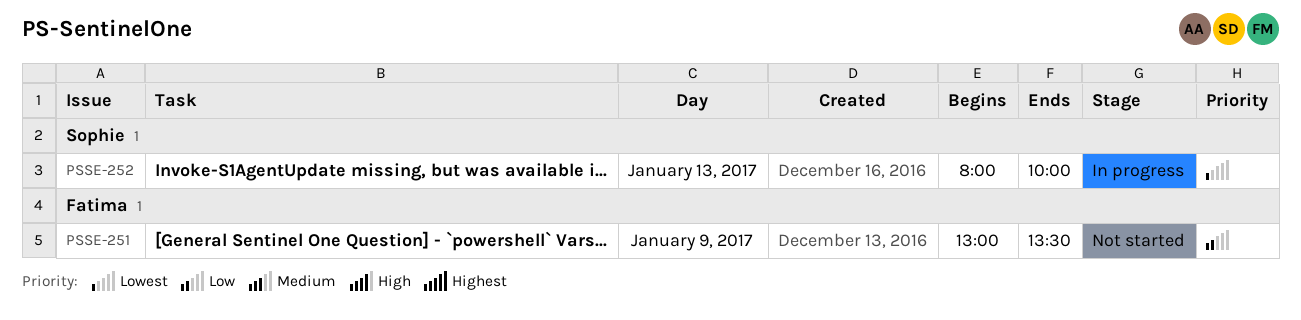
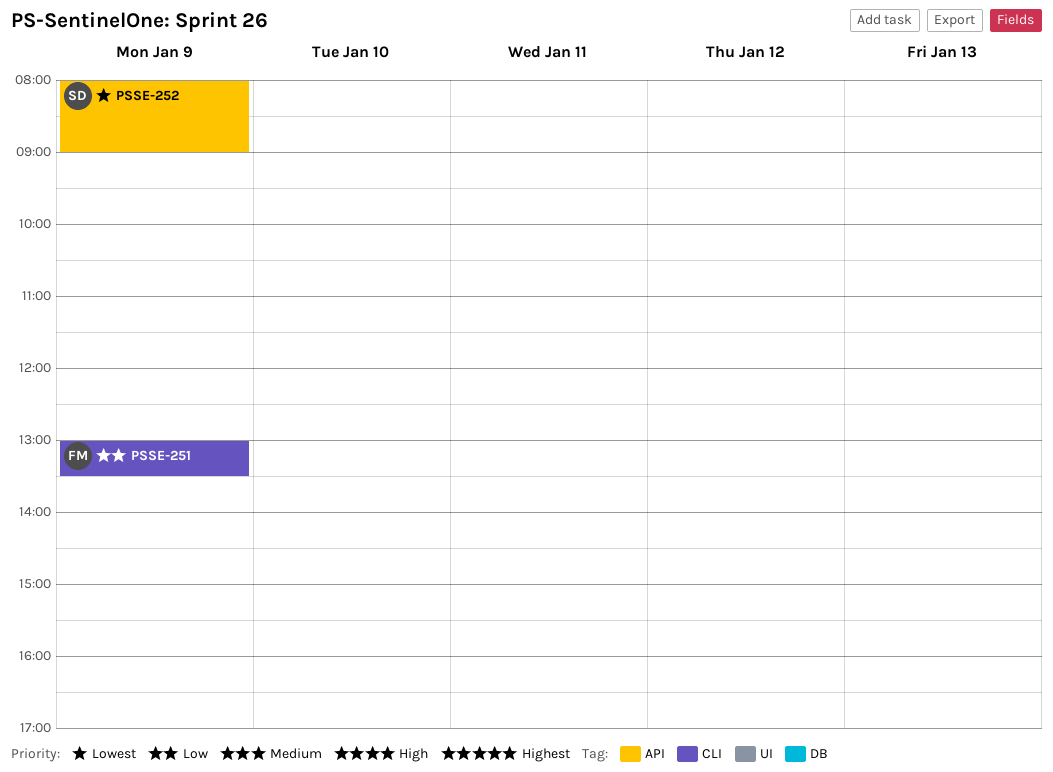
PSSE-252, day: Jan 13 -> Jan 9
PSSE-252, ends: 10:00 -> 09:00

